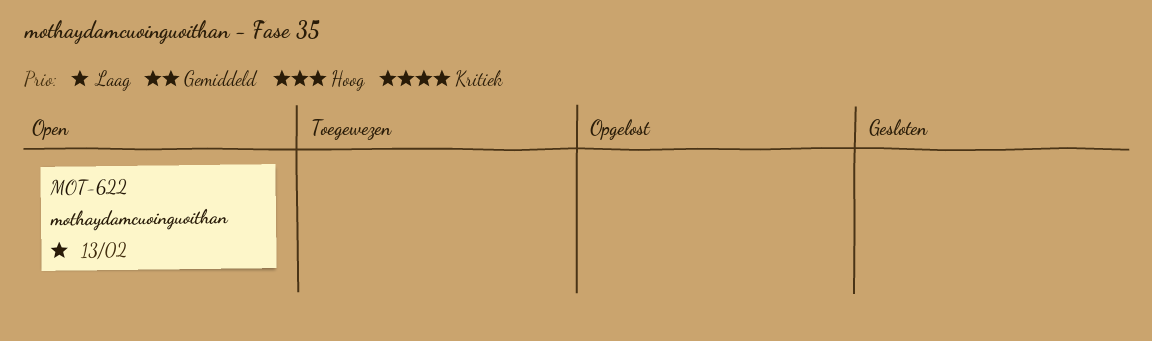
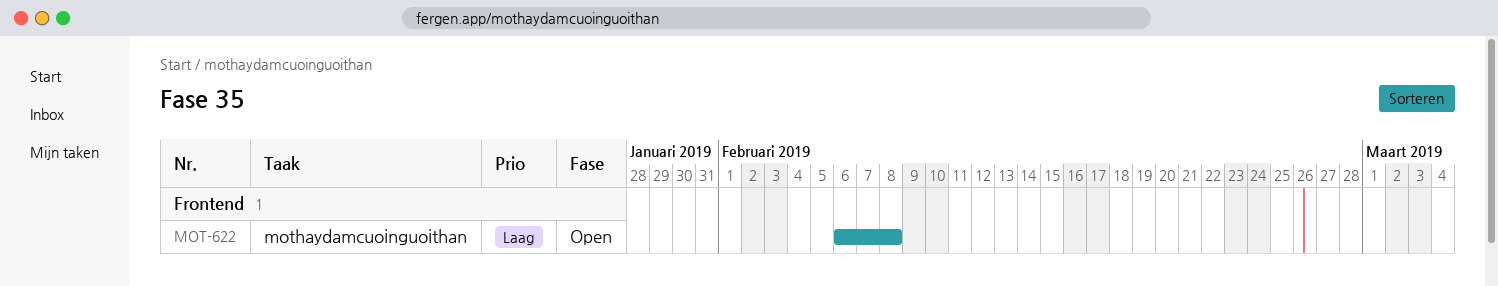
MOT-622, due: Feb 13 -> Feb 8

